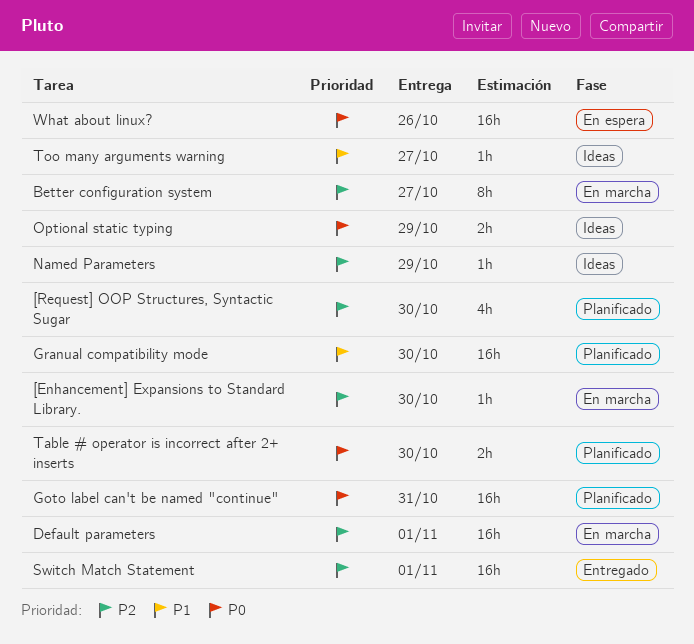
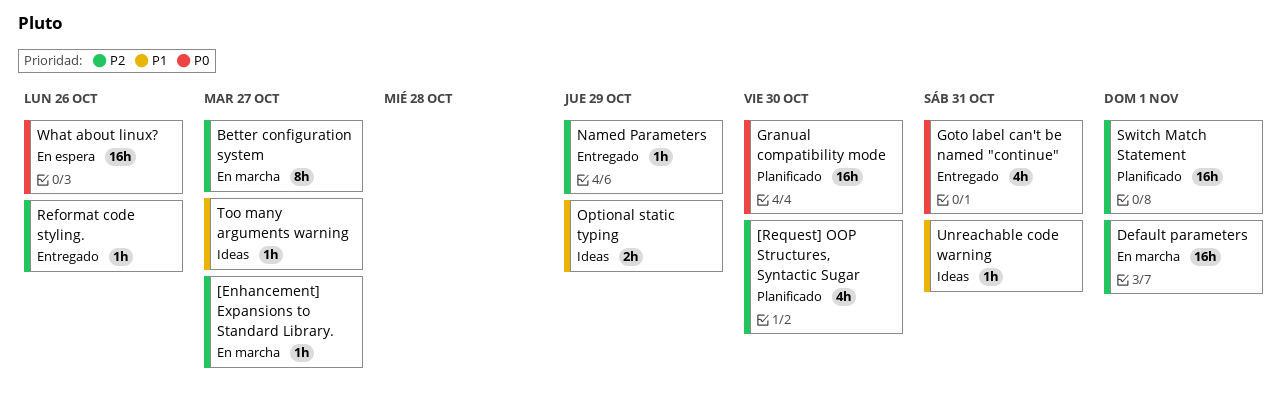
[Enhancement] Expansions to Standard Library., due: Oct 30 -> Oct 27
Goto label can't be named "continue", status: Planificado -> Entregado
Goto label can't be named "continue", estimate: 16h -> 4h
Granual compatibility mode, priority: P1 -> P0
Named Parameters, status: Ideas -> Entregado
Optional static typing, priority: P0 -> P1
Reformat code styling.: none -> present
Switch Match Statement, status: Entregado -> Planificado
Table # operator is incorrect after 2+ inserts: present -> none
Unreachable code warning: none -> present

